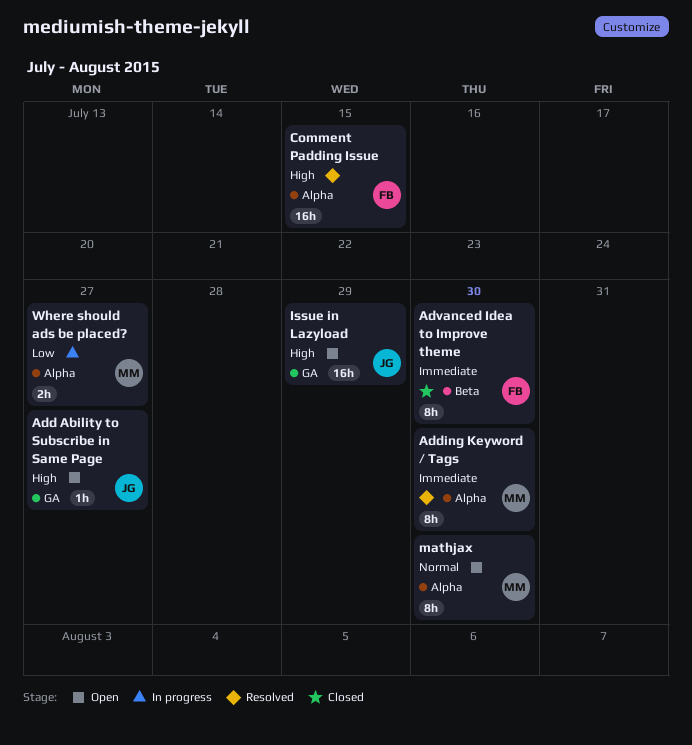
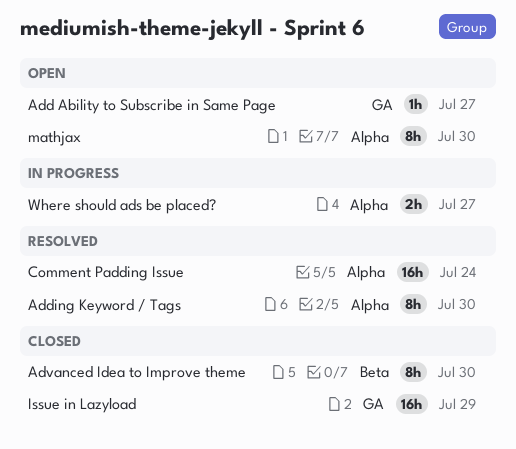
Comment Padding Issue, due: Jul 15 -> Jul 24
Issue in Lazyload, status: Open -> Closed

